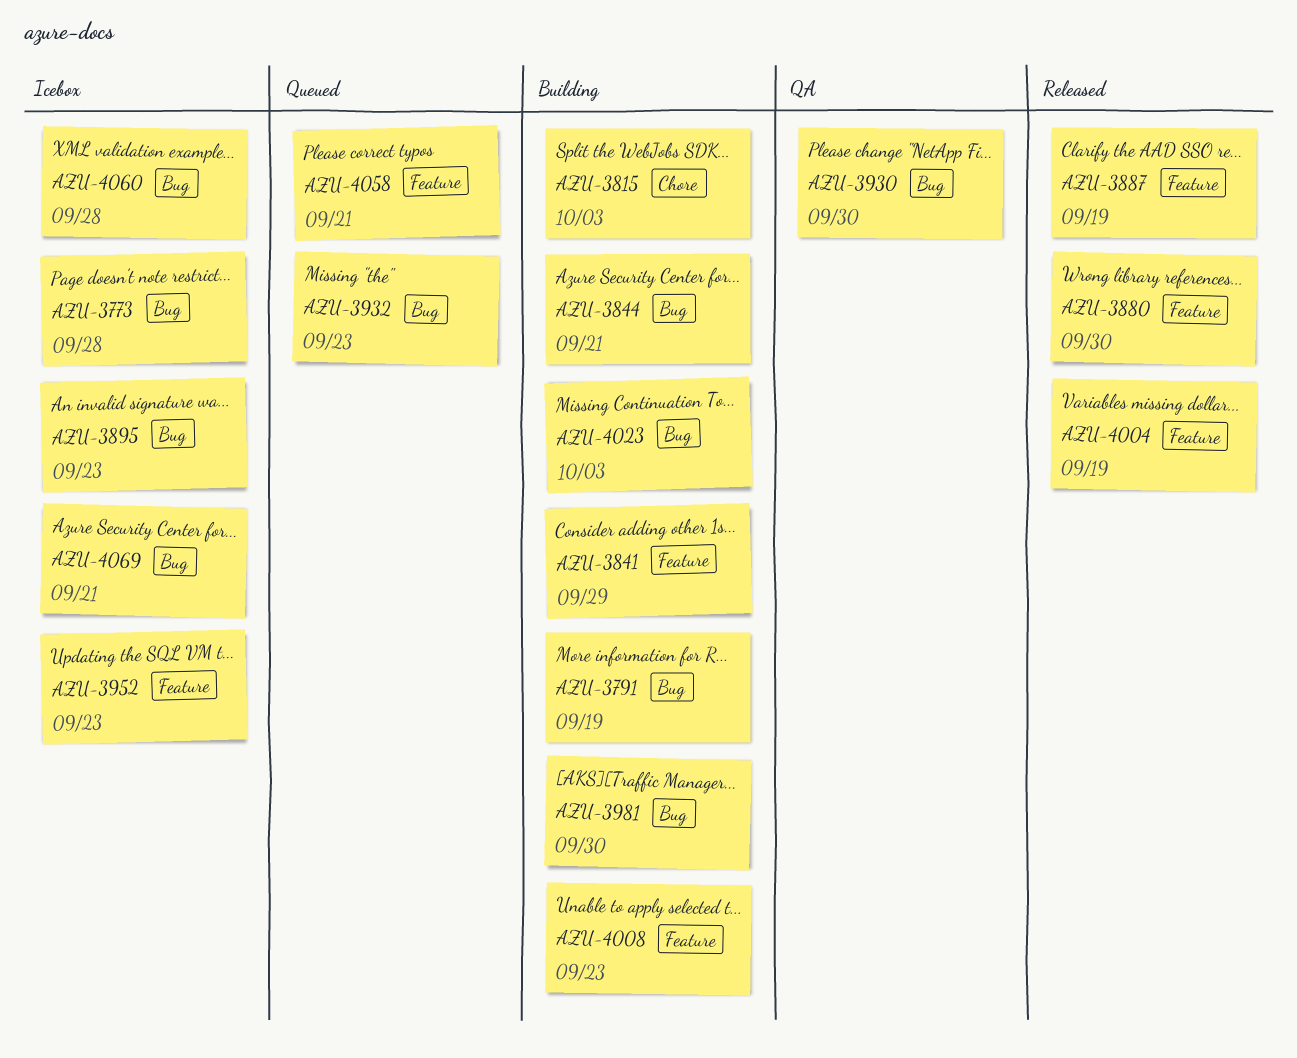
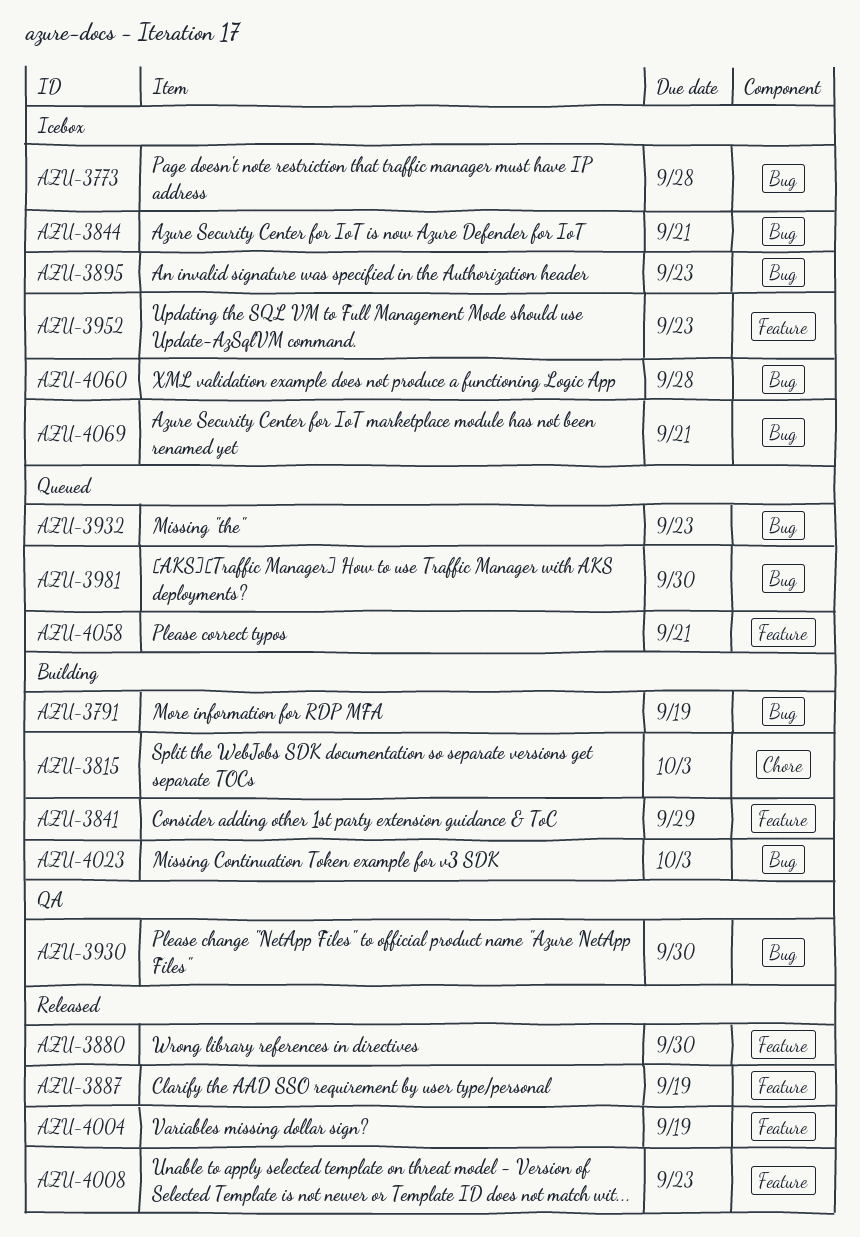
AZU-3844, status: Building -> Icebox
AZU-3981, status: Building -> Queued
AZU-4008, status: Building -> Released

